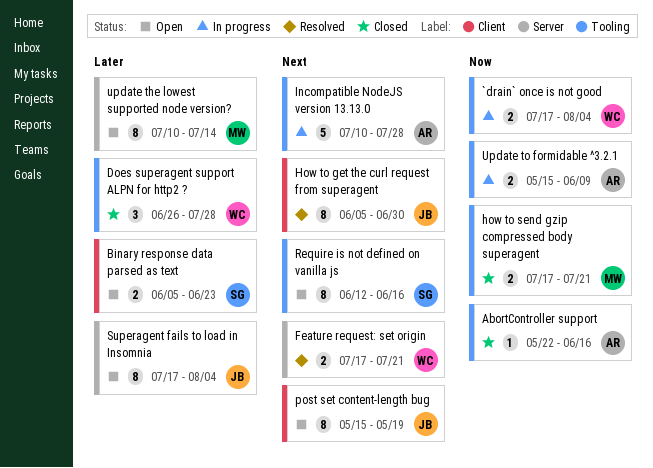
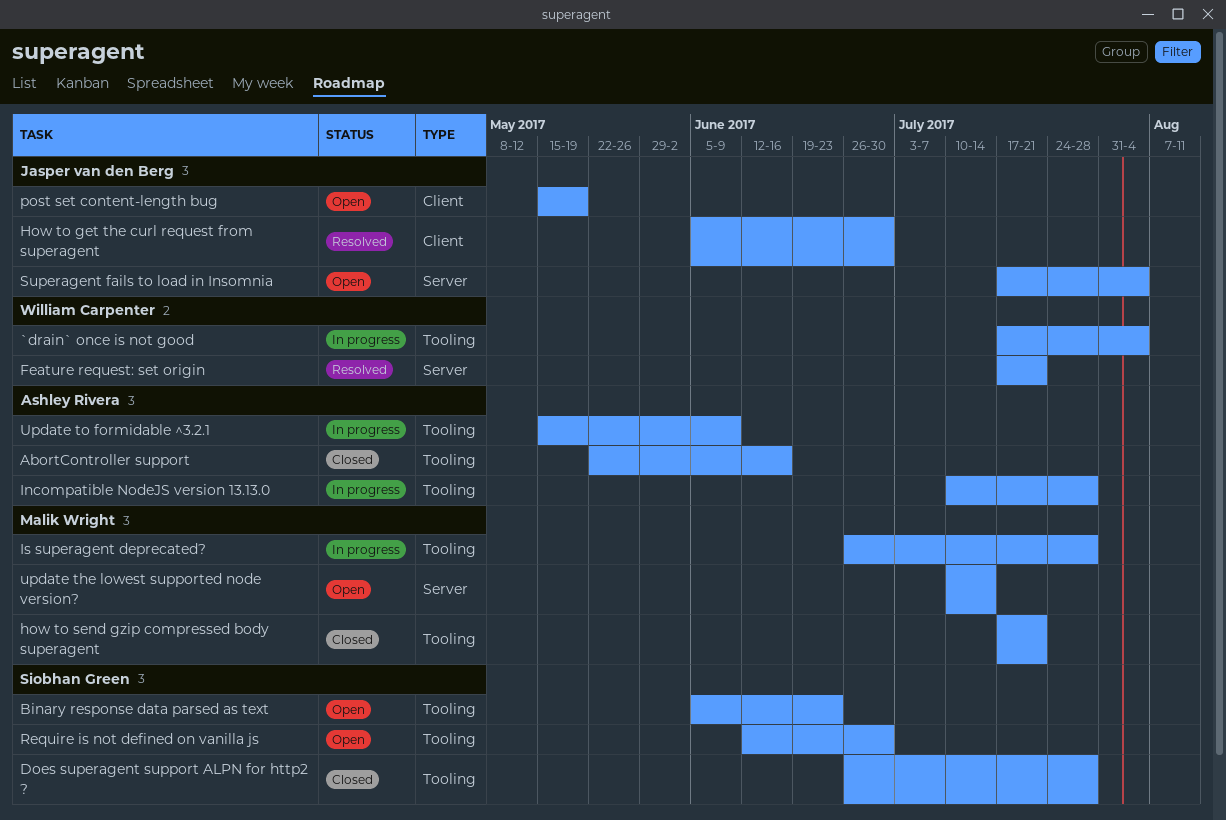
Binary response data parsed as text, label: Client -> Tooling
Does superagent support ALPN for http2 ?, owner: William Carpenter -> Siobhan Green
Is superagent deprecated?: none -> present
Require is not defined on vanilla js, due: Jun 16 -> Jun 30

